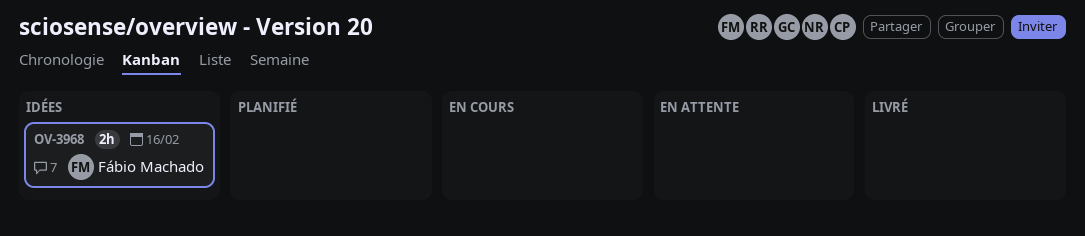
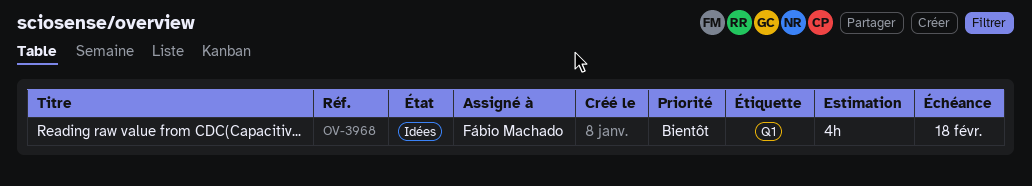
OV-3968, estimate: 2h -> 4h
OV-3968, due: Feb 16 -> Feb 18

